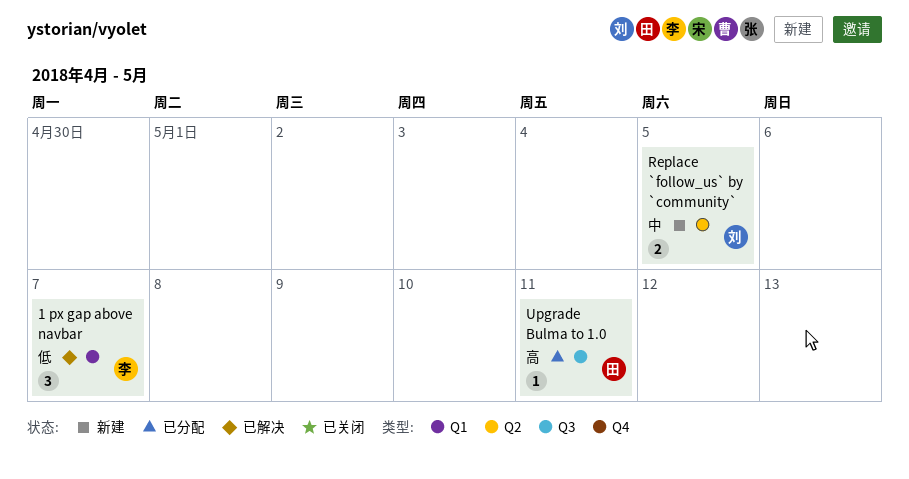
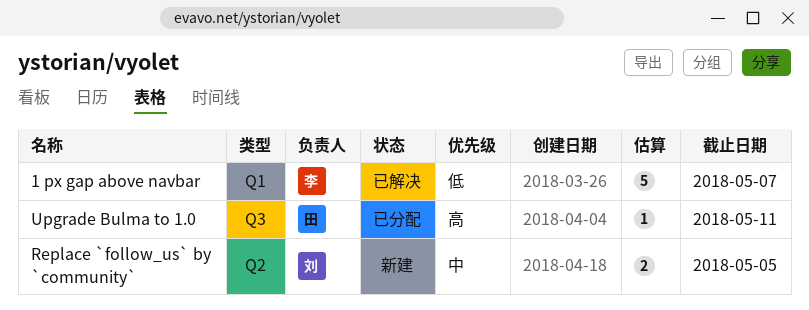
1 px gap above navbar, estimate: 3 -> 5

